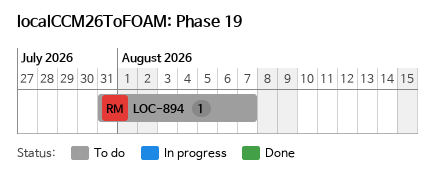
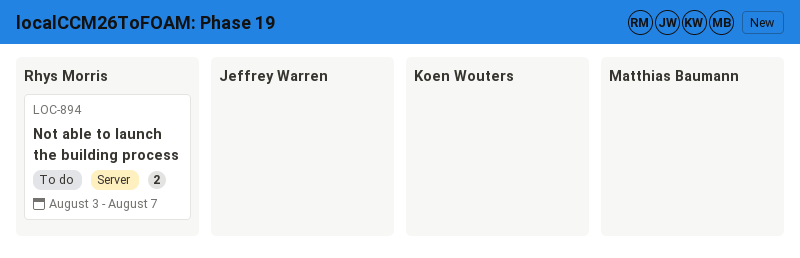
LOC-894, estimate: 1 -> 2
LOC-894, start: Jul 31 -> Aug 3

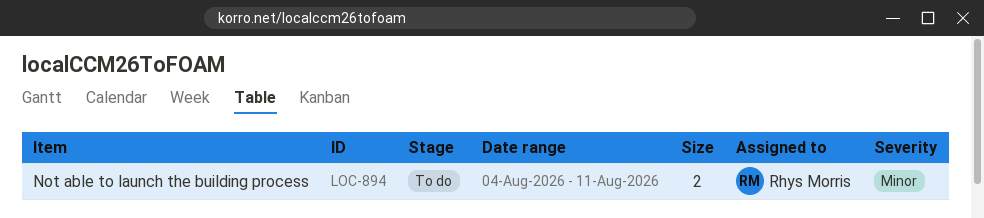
LOC-894, start: Aug 3 -> Aug 4
LOC-894, due: Aug 7 -> Aug 11

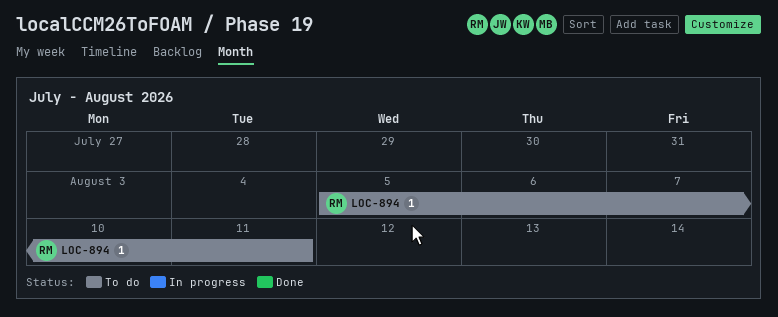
LOC-894, estimate: 2 -> 1
LOC-894, start: Aug 4 -> Aug 5

